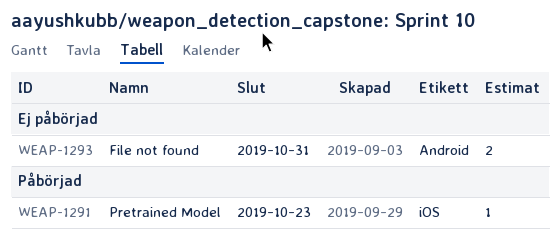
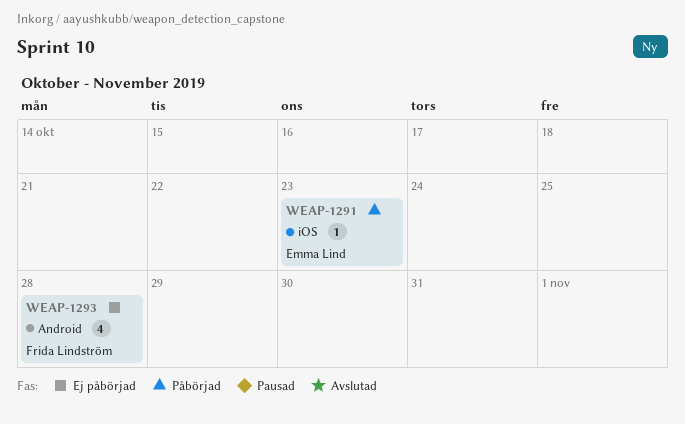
WEAP-1293, estimate: 2 -> 4
WEAP-1293, due: Oct 31 -> Oct 28

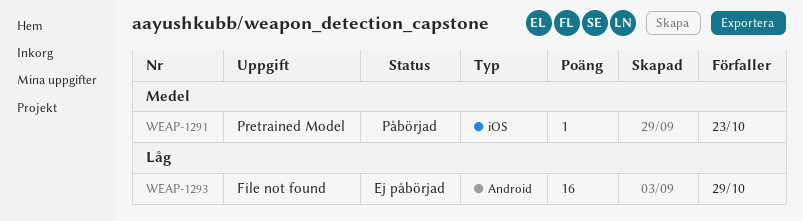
WEAP-1293, estimate: 4 -> 16
WEAP-1293, due: Oct 28 -> Oct 29

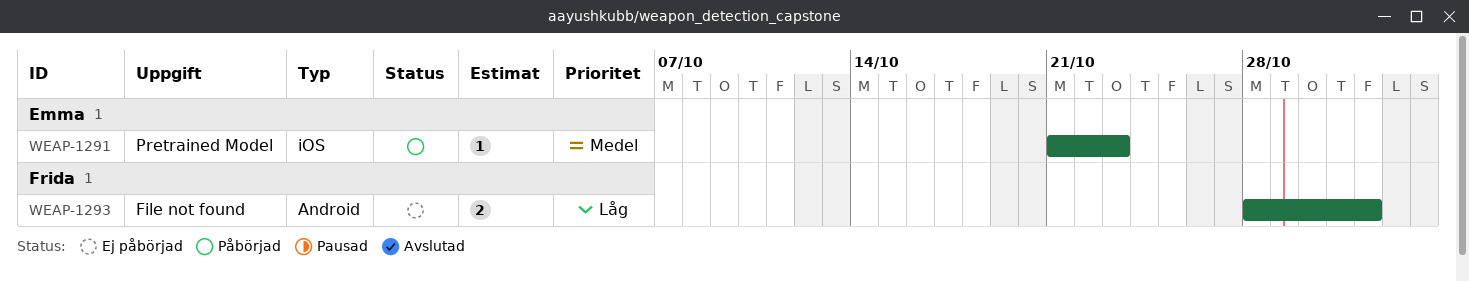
WEAP-1293, estimate: 16 -> 2
WEAP-1293, due: Oct 29 -> Nov 1

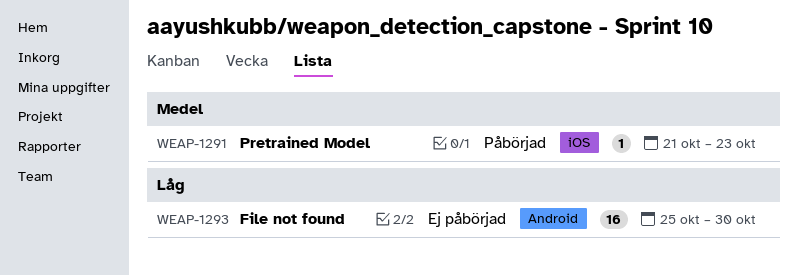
WEAP-1293, estimate: 2 -> 16
WEAP-1293, start: Oct 28 -> Oct 25
WEAP-1293, due: Nov 1 -> Oct 30

